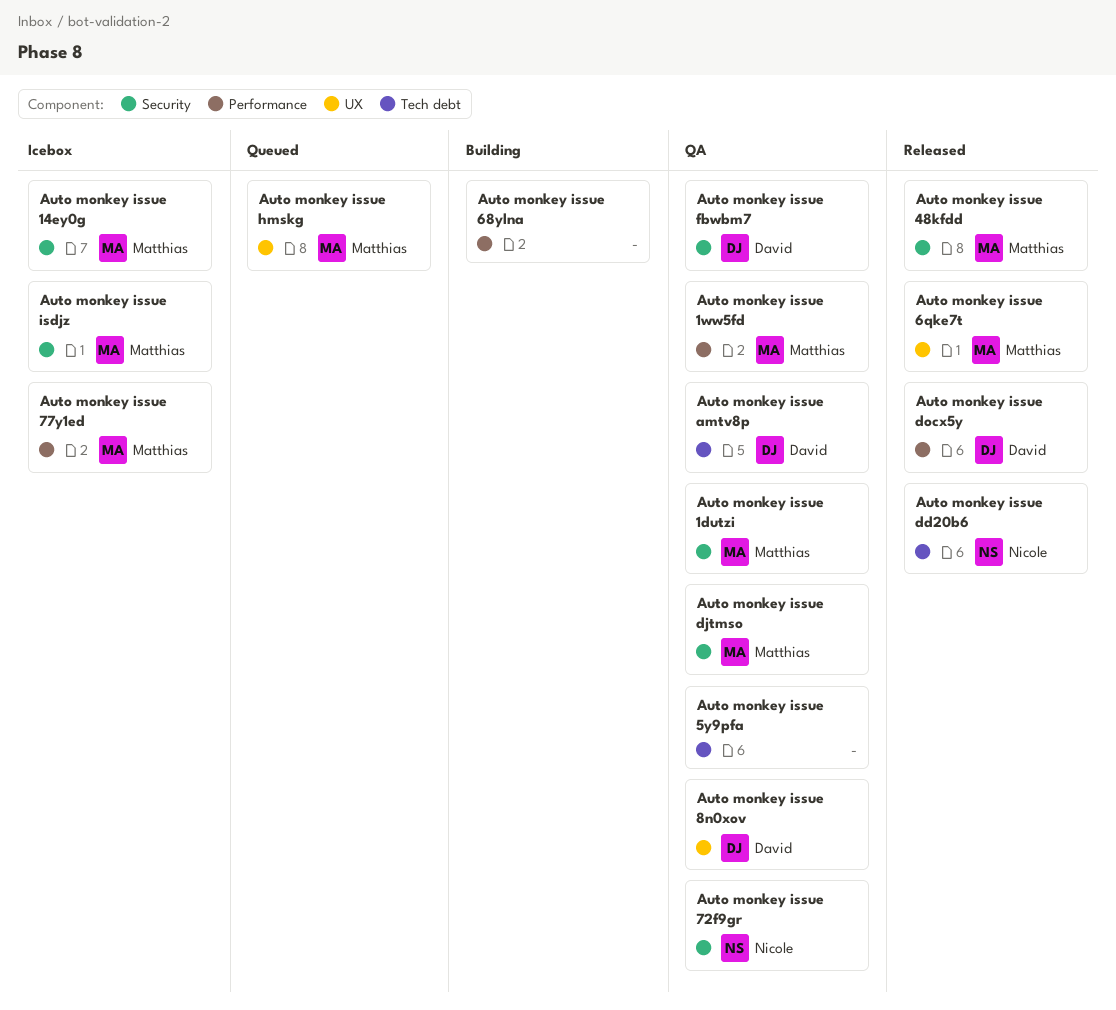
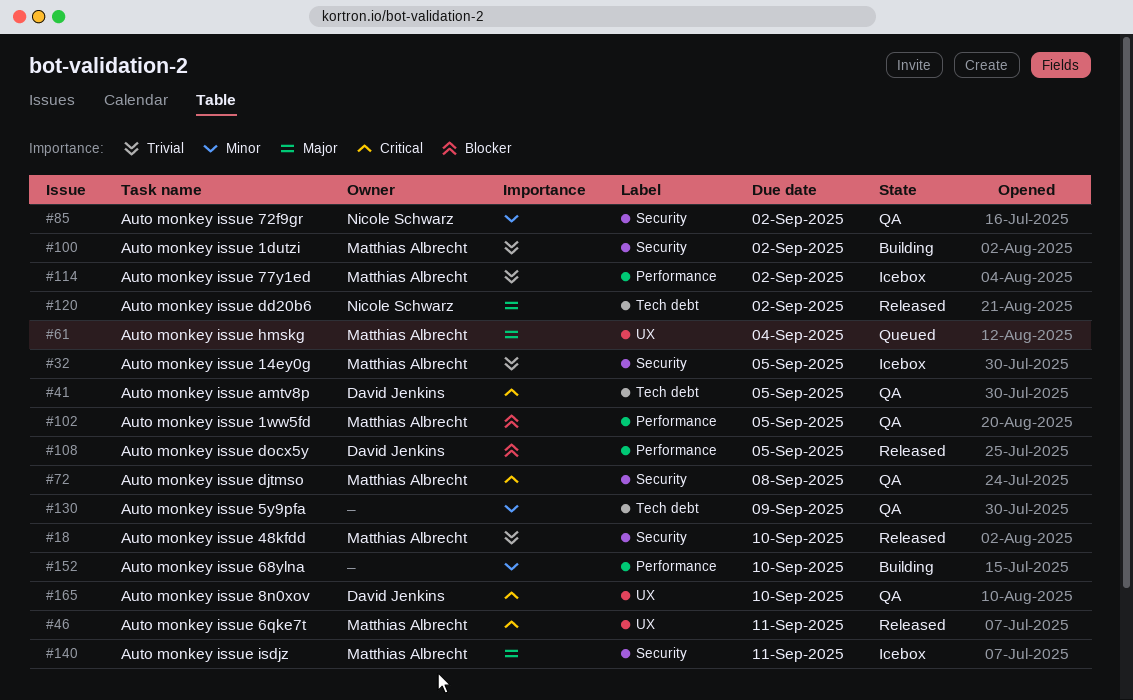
Auto monkey issue 1dutzi, status: QA -> Building
Auto monkey issue fbwbm7: present -> none

